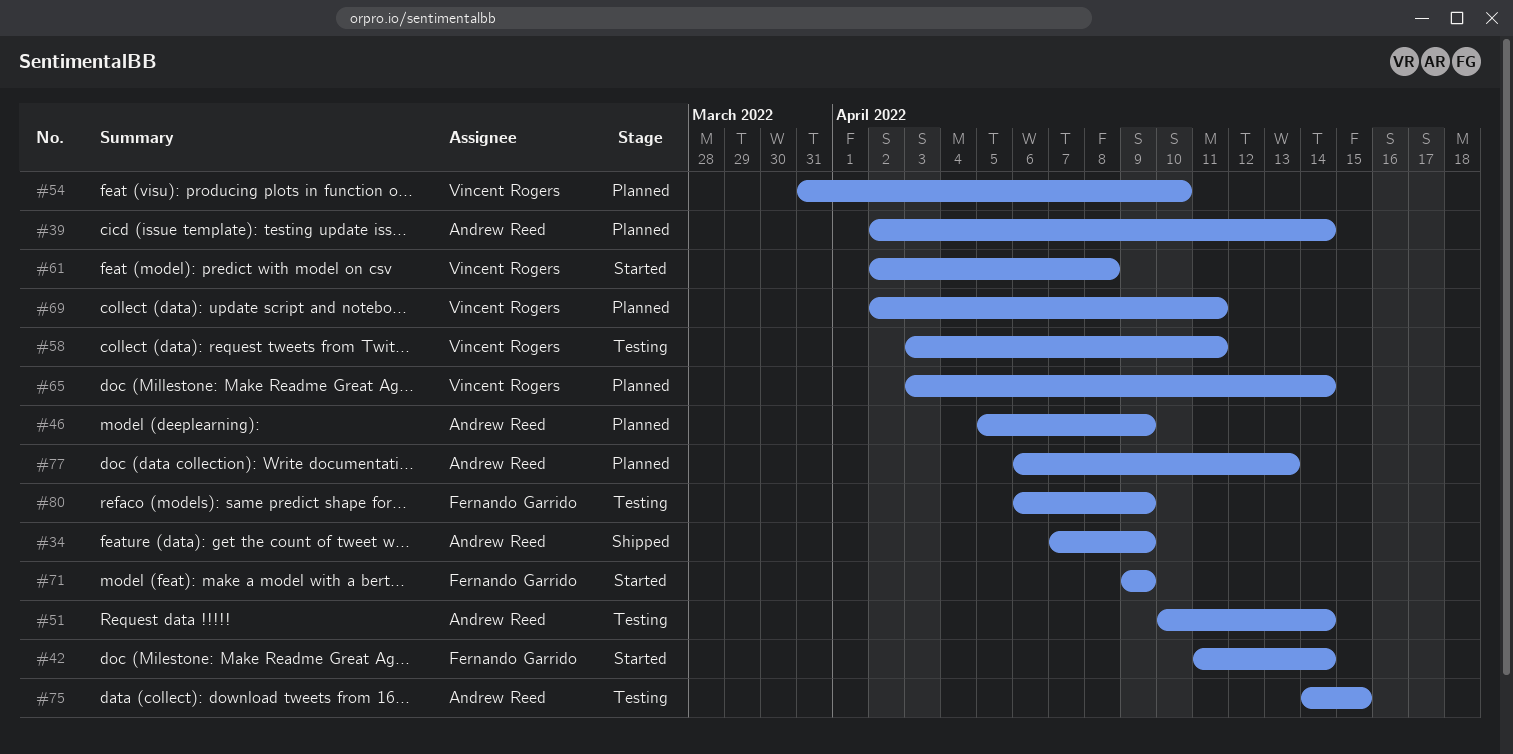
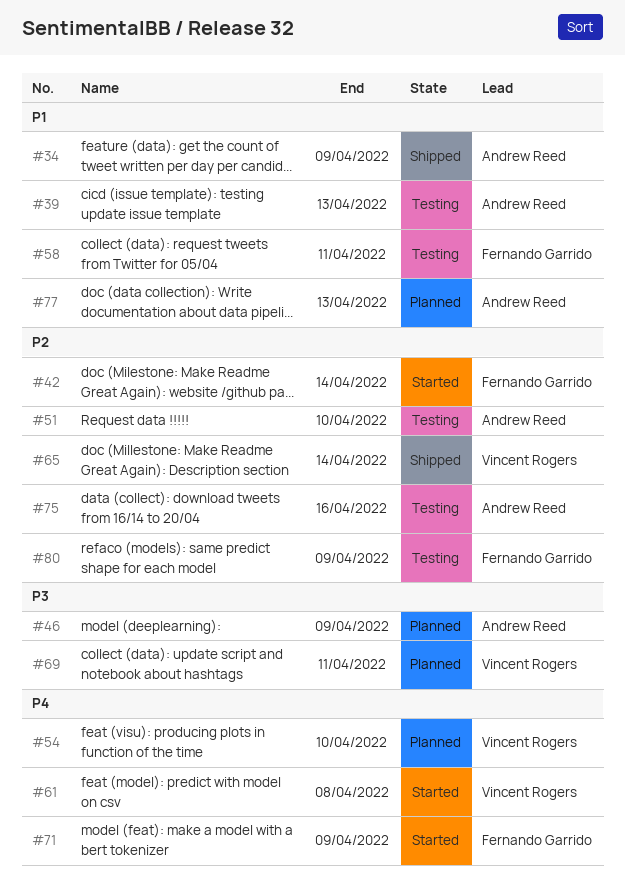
#39, status: Planned -> Testing
#39, due: Apr 14 -> Apr 13
#51, due: Apr 14 -> Apr 10
#58, owner: Vincent Rogers -> Fernando Garrido
#65, status: Planned -> Shipped
#75, due: Apr 15 -> Apr 16

